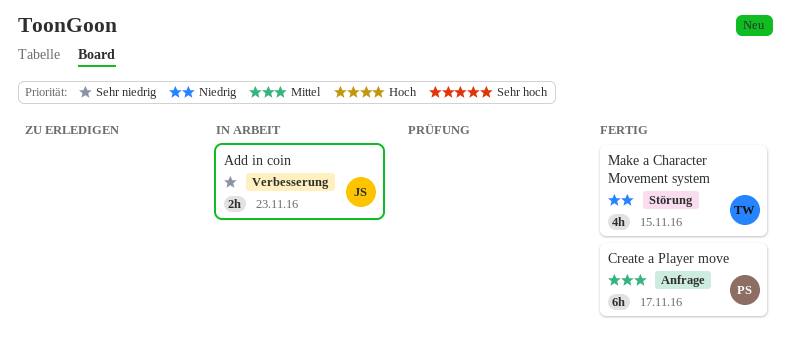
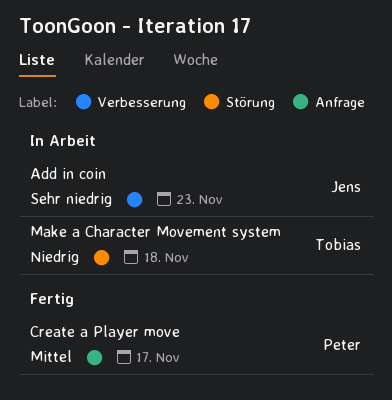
Make a Character Movement system, status: Fertig -> In Arbeit
Make a Character Movement system, due: Nov 15 -> Nov 18

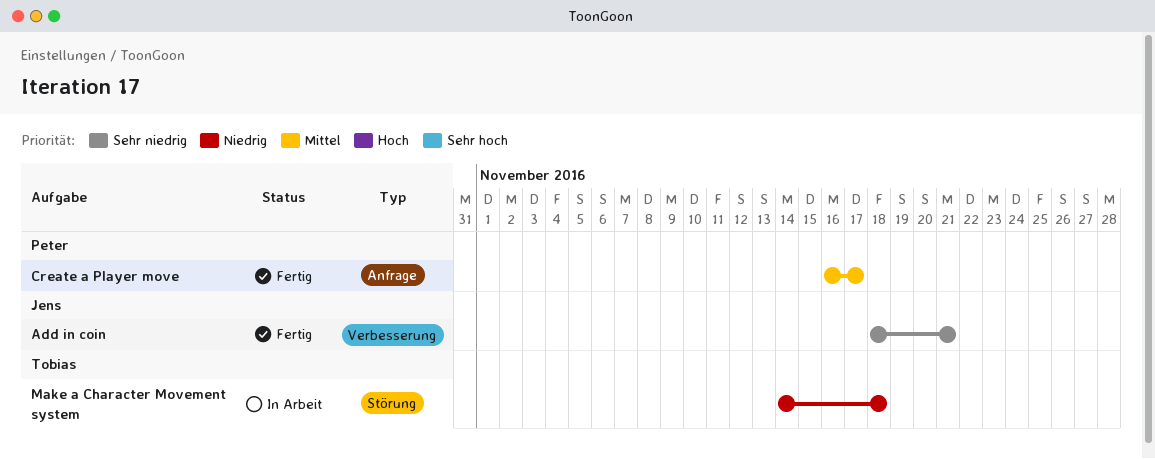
Add in coin, status: In Arbeit -> Fertig
Add in coin, due: Nov 23 -> Nov 21

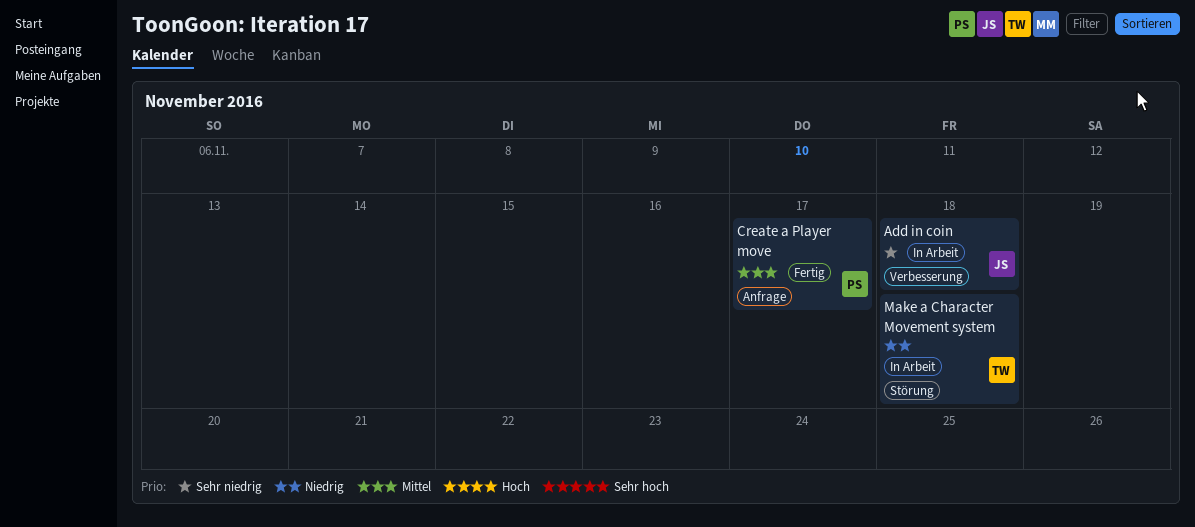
Add in coin, status: Fertig -> In Arbeit
Add in coin, due: Nov 21 -> Nov 18

